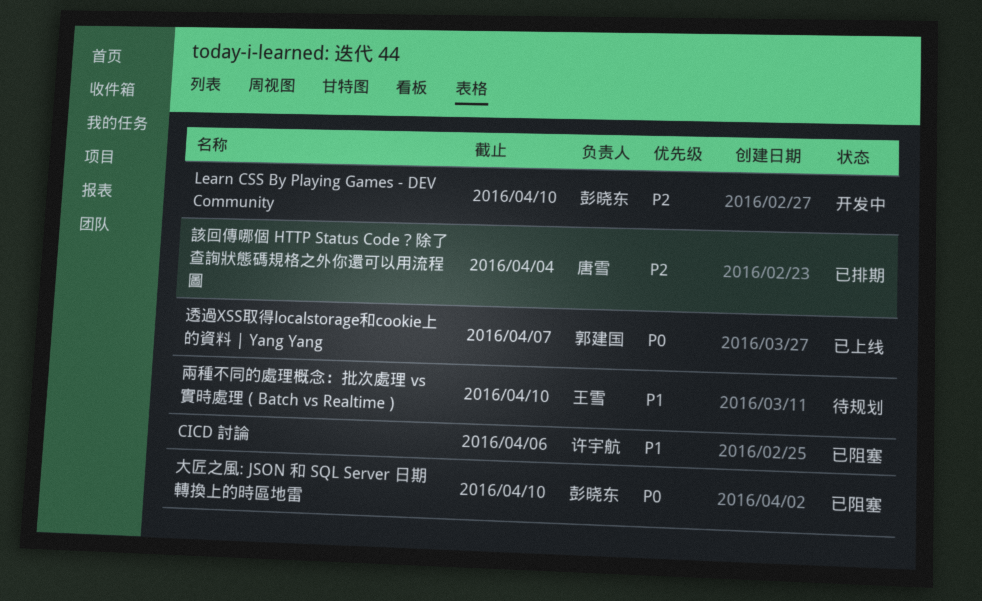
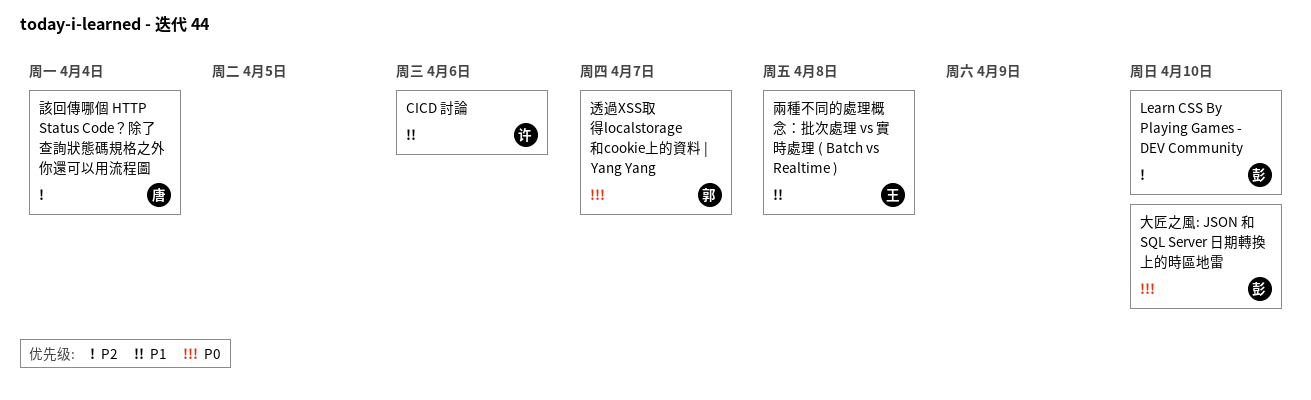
兩種不同的處理概念：批次處理 vs 實時處理 ( Batch vs Realtime ), due: Apr 10 -> Apr 8

